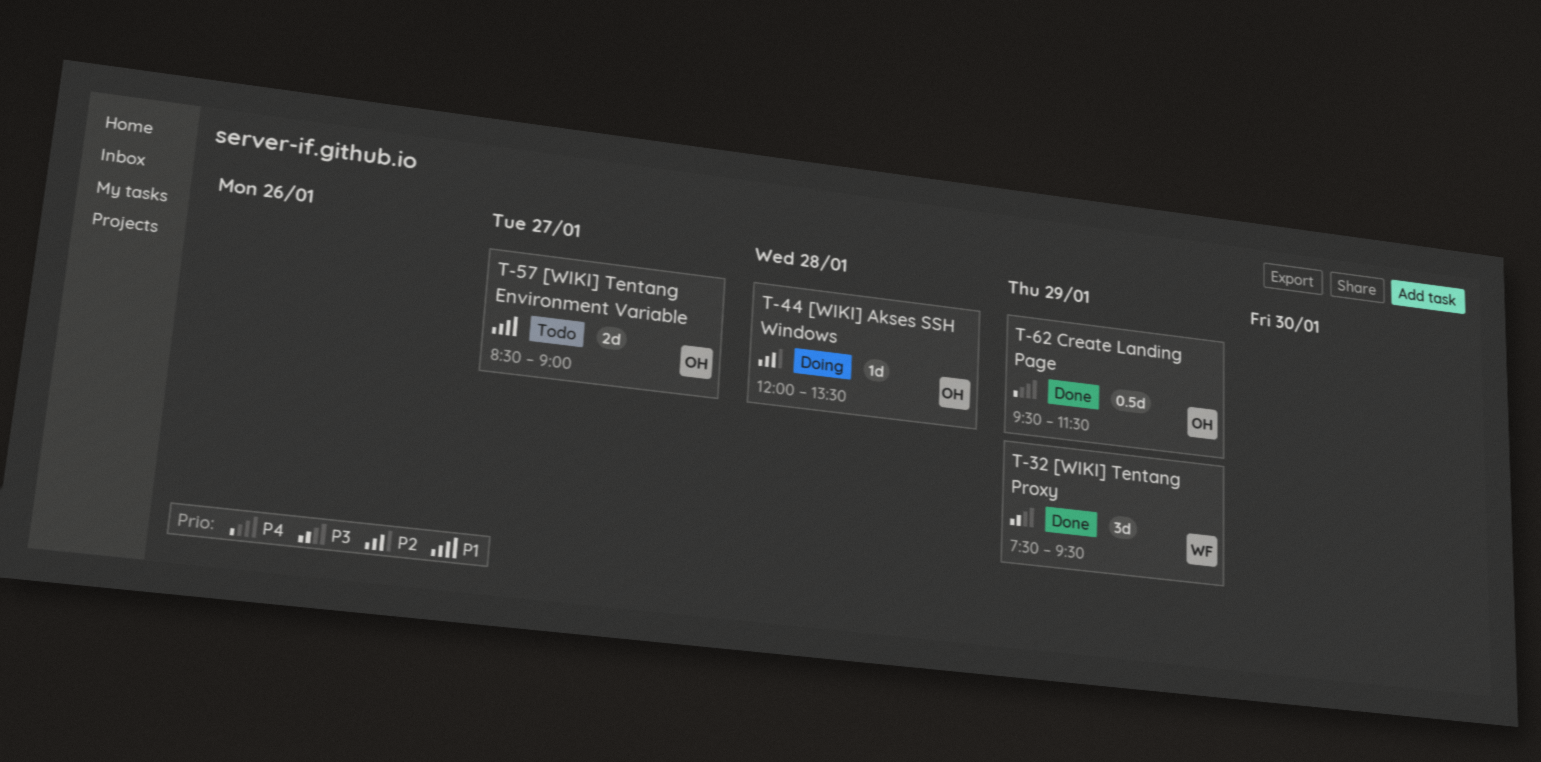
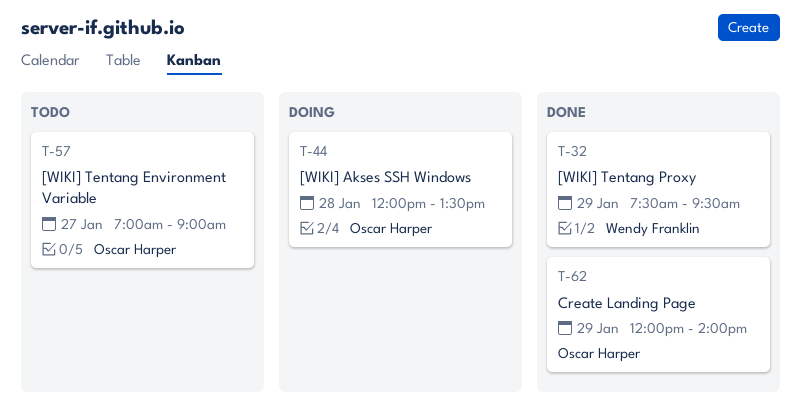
T-57, begins: 08:30 -> 07:00
T-62, begins: 09:30 -> 12:00
T-62, ends: 11:30 -> 14:00

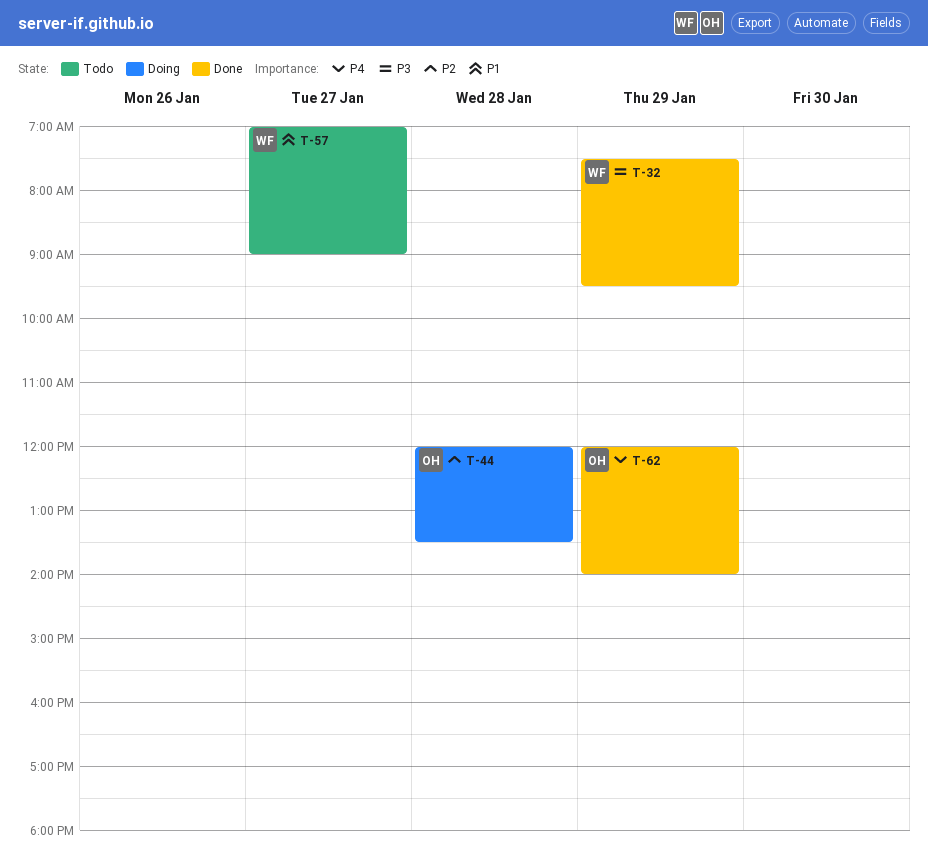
T-57, owner: Oscar Harper -> Wendy Franklin

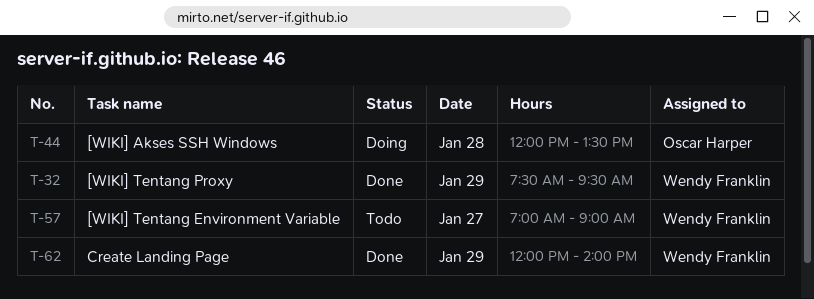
T-62, owner: Oscar Harper -> Wendy Franklin

